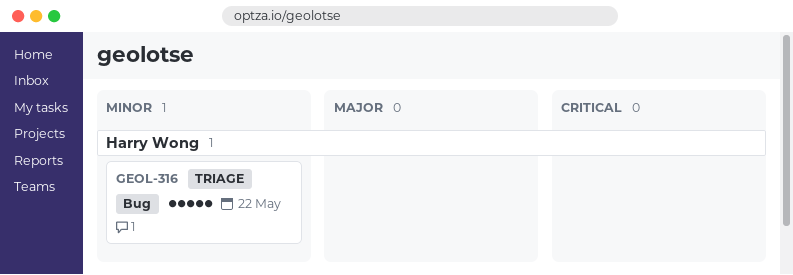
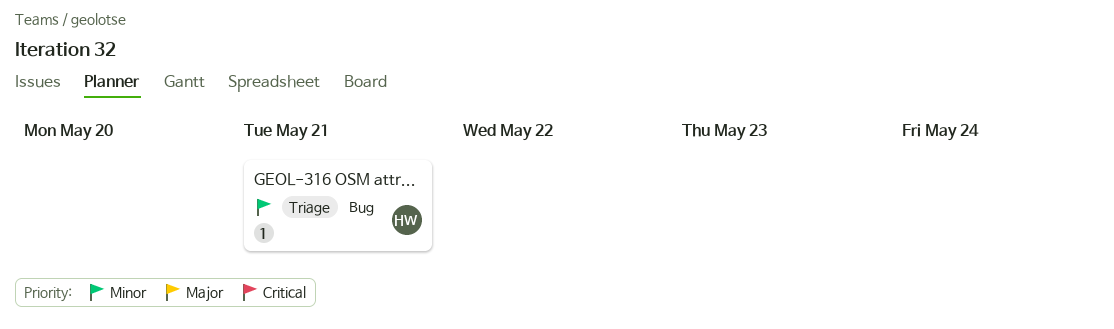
GEOL-316, estimate: 5 -> 1
GEOL-316, due: May 22 -> May 21

